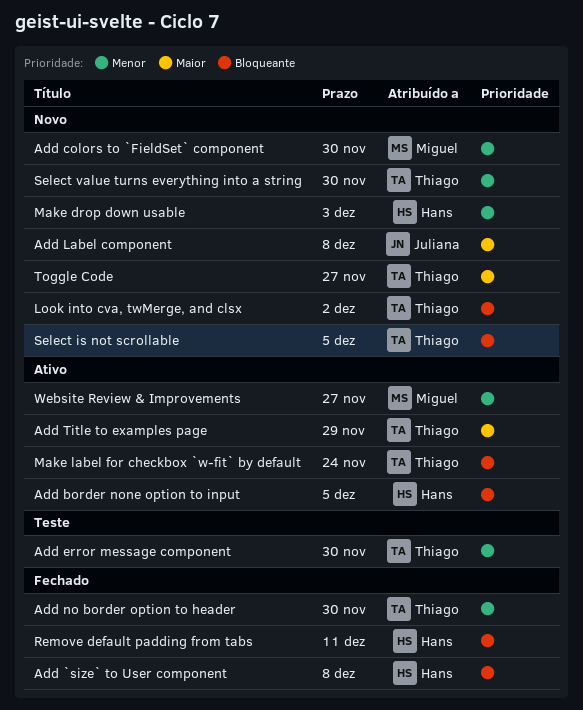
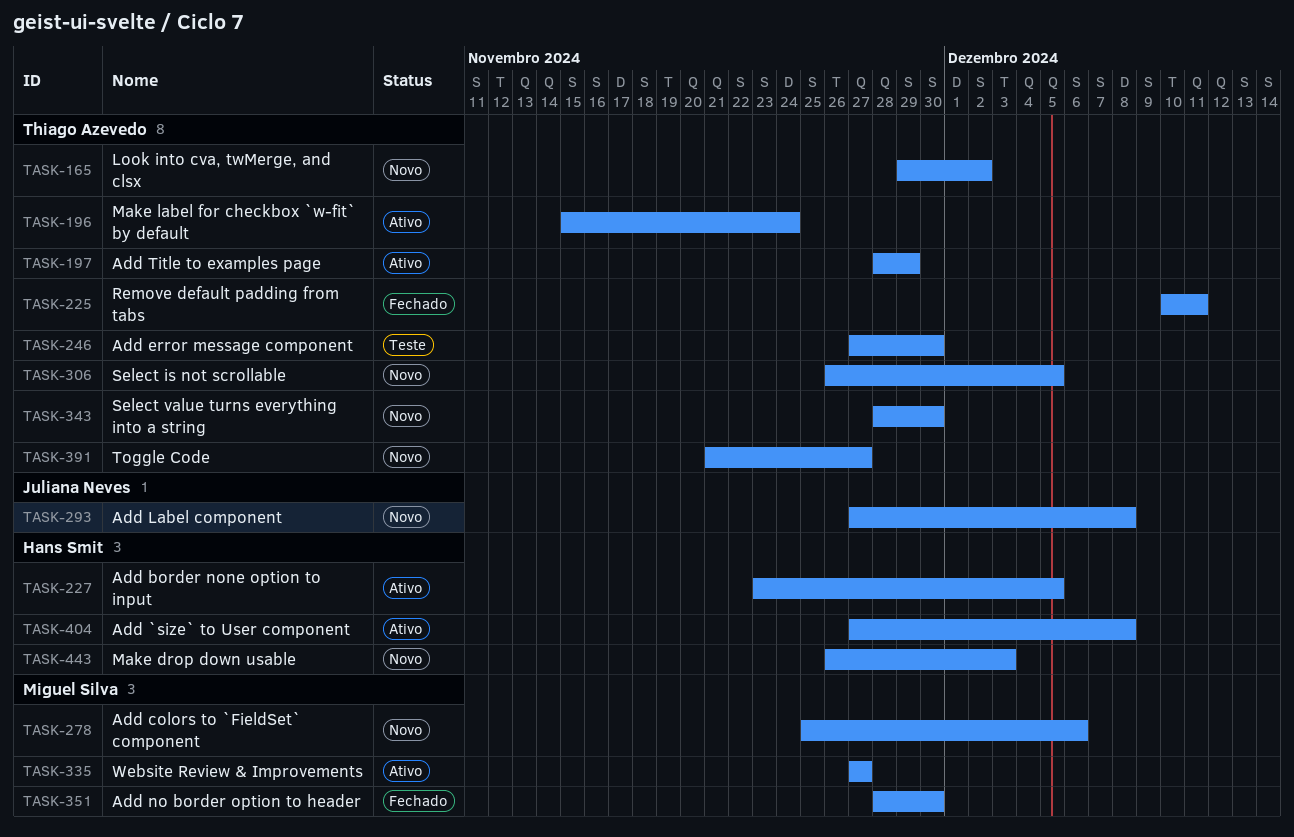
Add `size` to User component, status: Fechado -> Ativo
Add colors to `FieldSet` component, due: Nov 30 -> Dec 6
Add no border option to header, owner: Thiago Azevedo -> Miguel Silva
Remove default padding from tabs, owner: Hans Smit -> Thiago Azevedo

